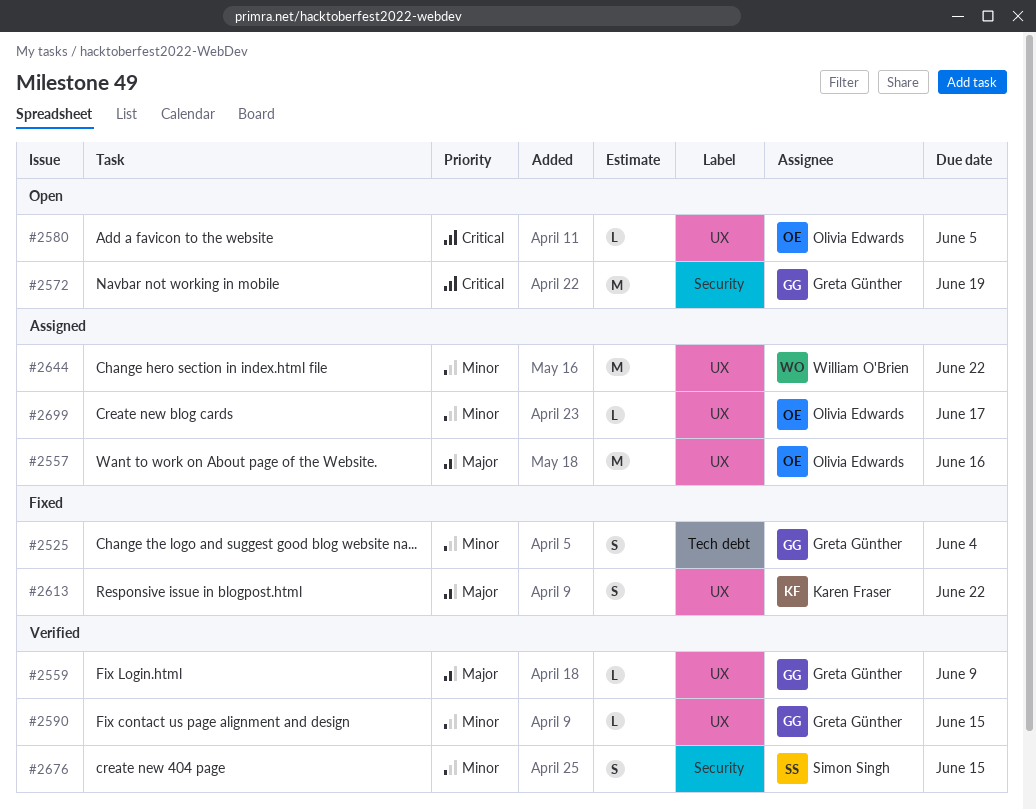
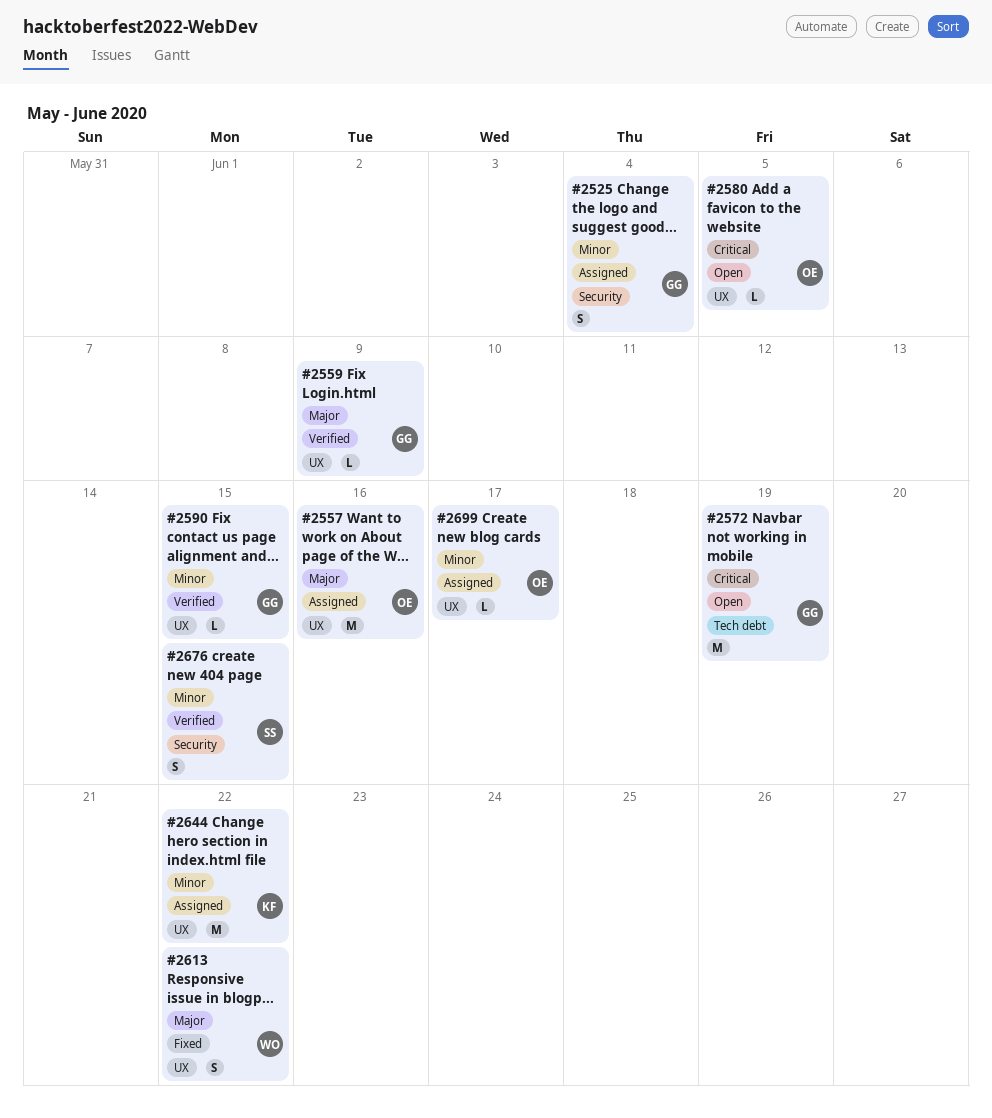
#2525, status: Fixed -> Assigned
#2525, label: Tech debt -> Security
#2572, label: Security -> Tech debt
#2613, owner: Karen Fraser -> William O'Brien
#2644, owner: William O'Brien -> Karen Fraser

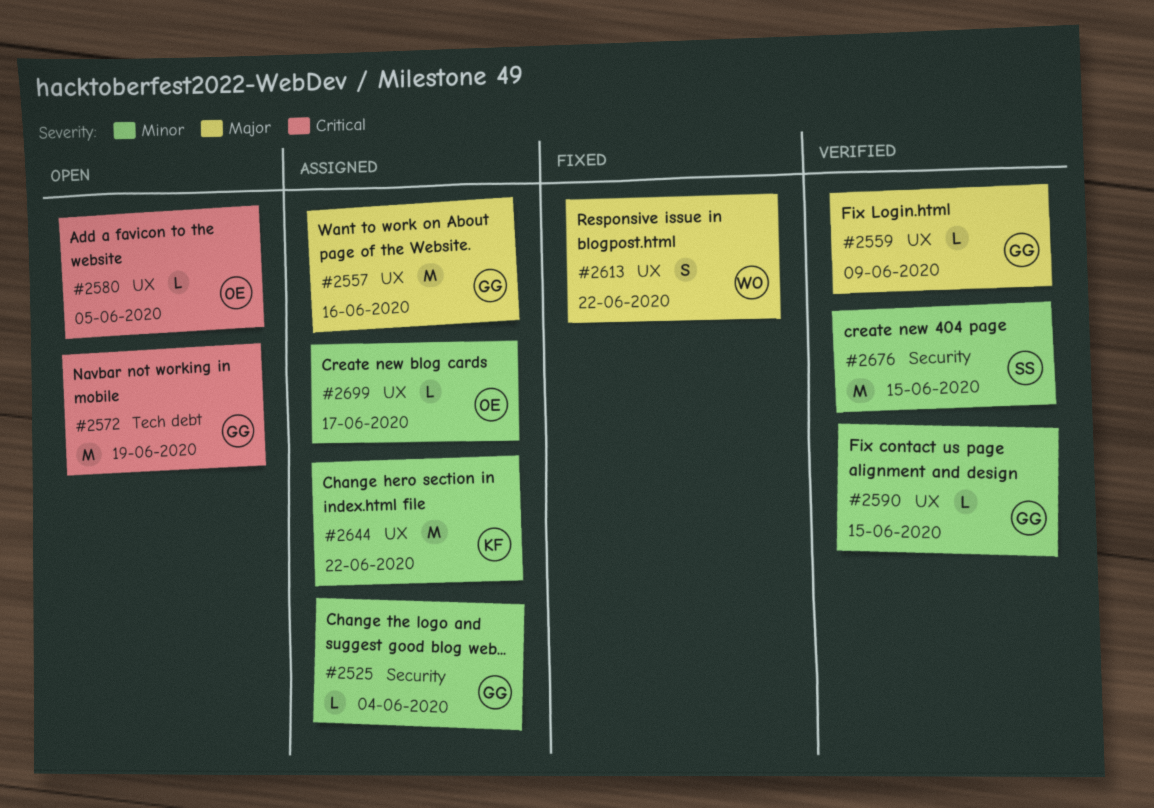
#2525, estimate: S -> L
#2557, owner: OE -> GG
#2676, estimate: S -> M

